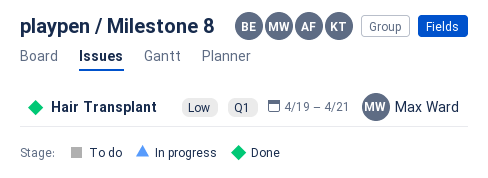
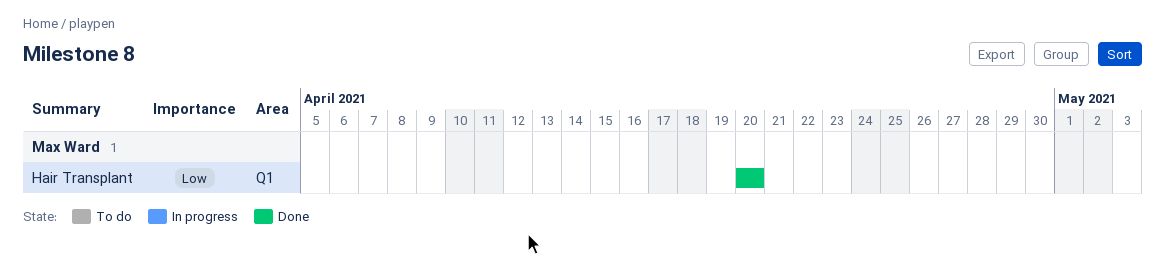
Hair Transplant, start: Apr 19 -> Apr 20
Hair Transplant, due: Apr 21 -> Apr 20

